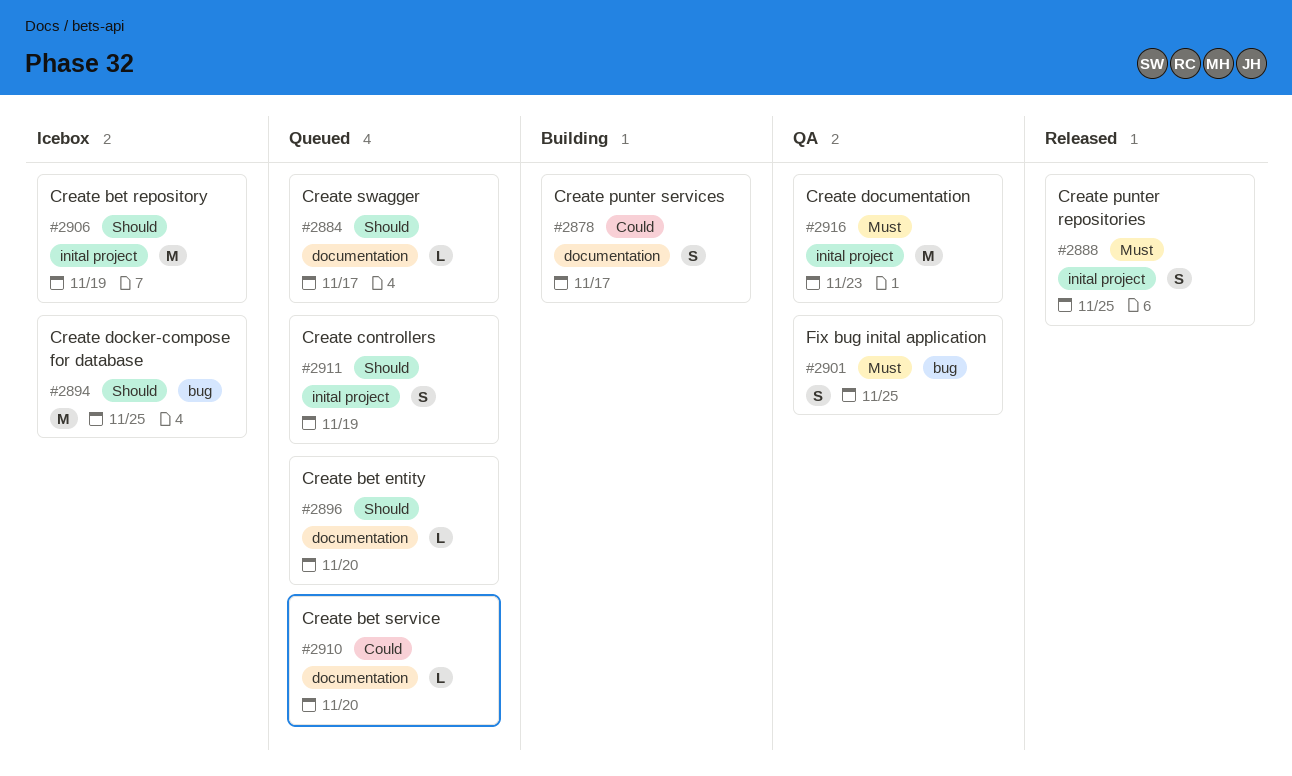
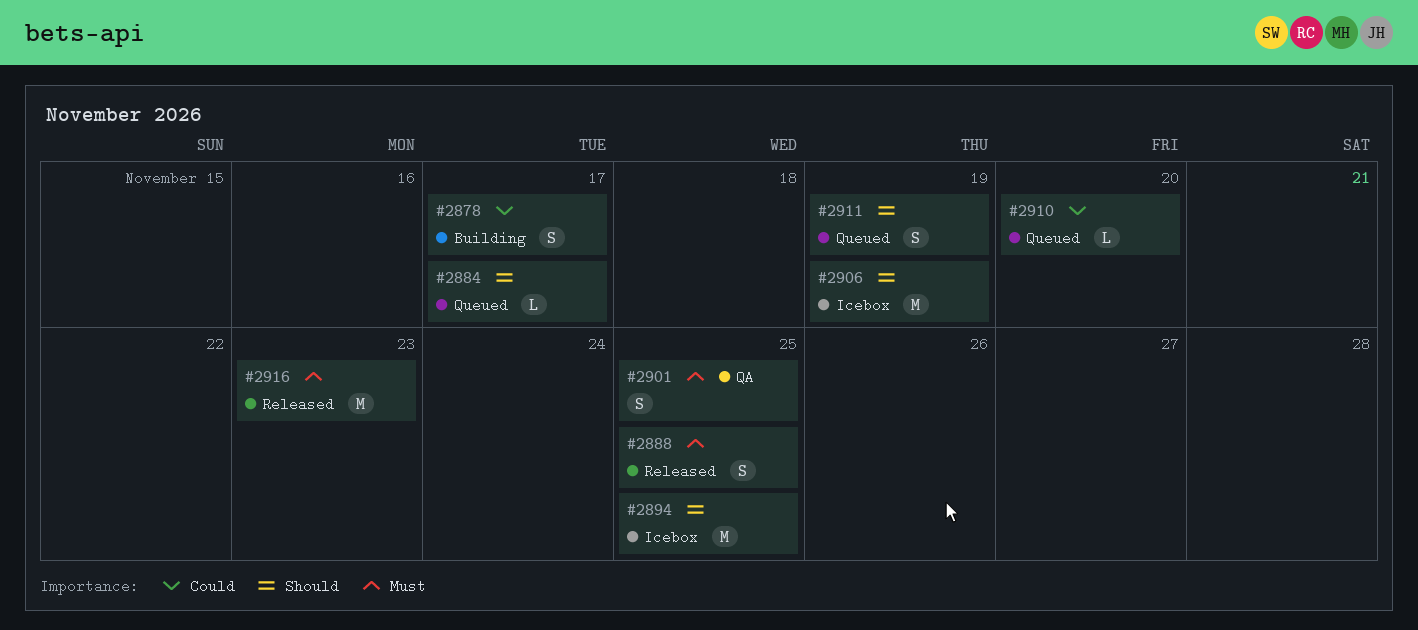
#2896: present -> none
#2916, status: QA -> Released

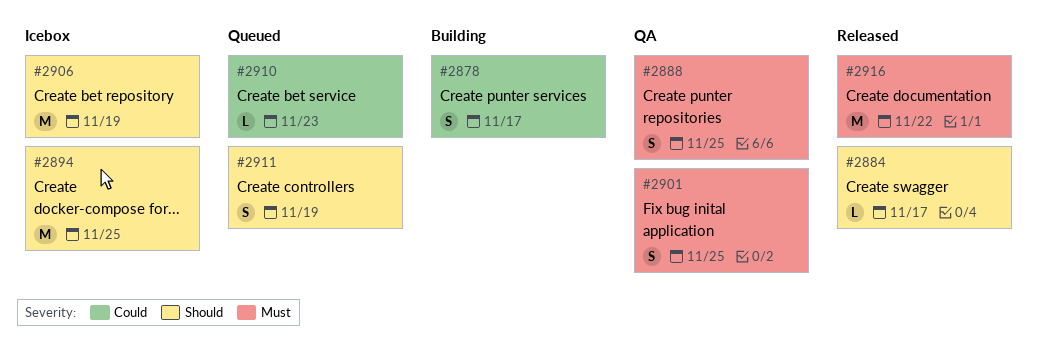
#2884, status: Queued -> Released
#2888, status: Released -> QA
#2910, due: Nov 20 -> Nov 23
#2916, due: Nov 23 -> Nov 22

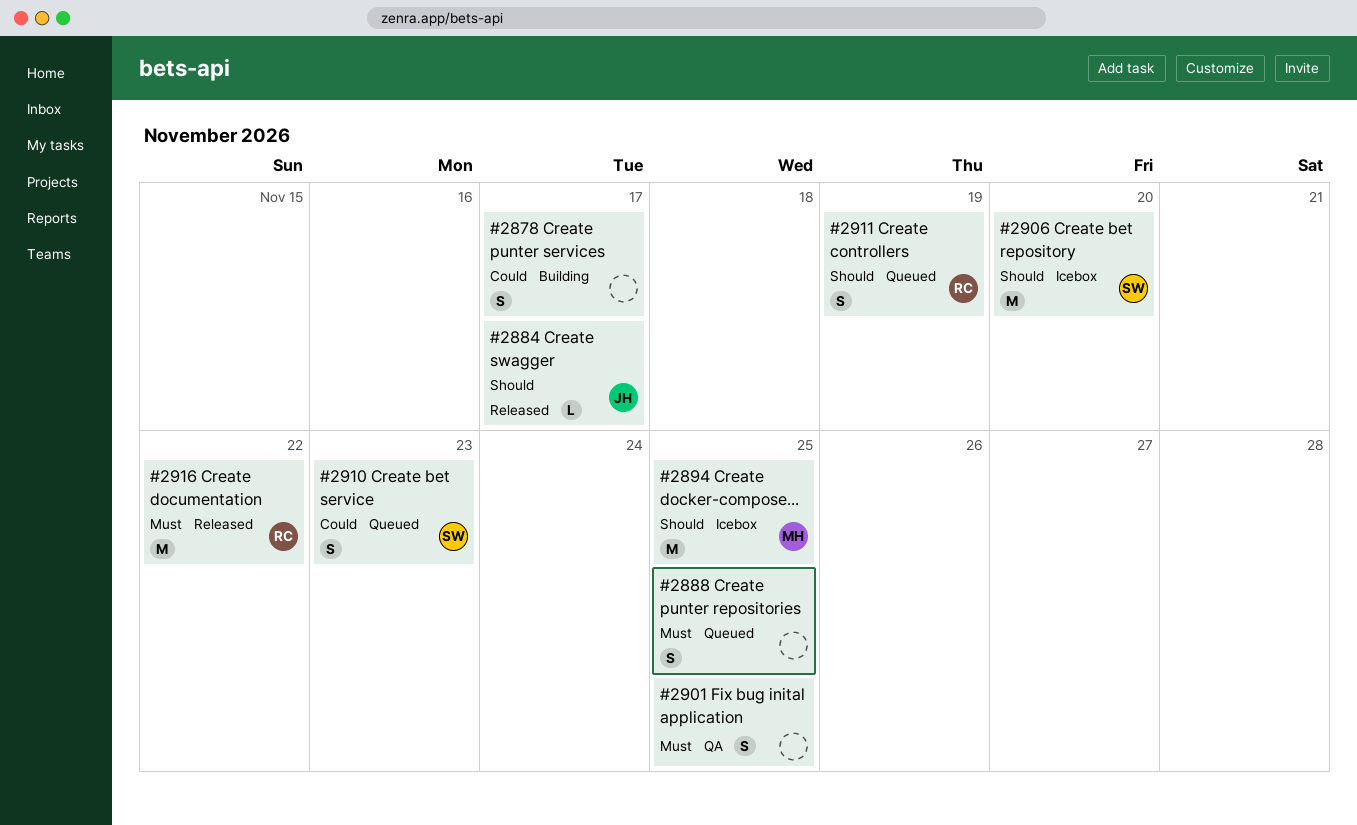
#2888, status: QA -> Queued
#2906, due: Nov 19 -> Nov 20
#2910, estimate: L -> S

